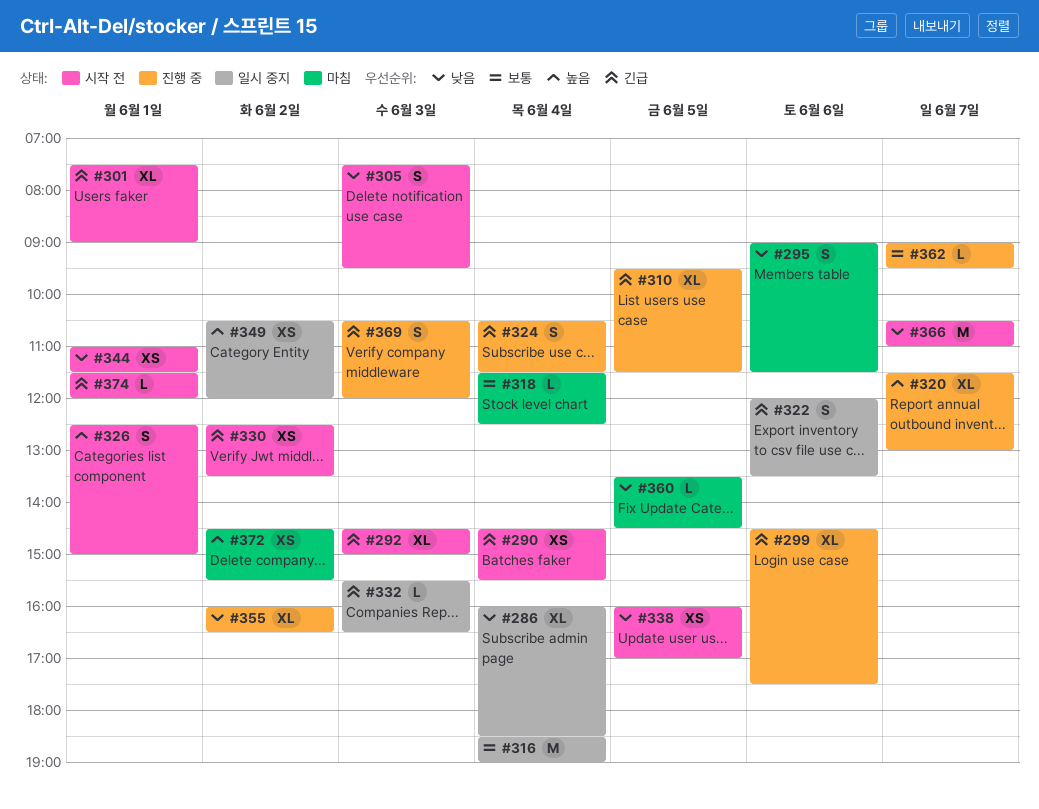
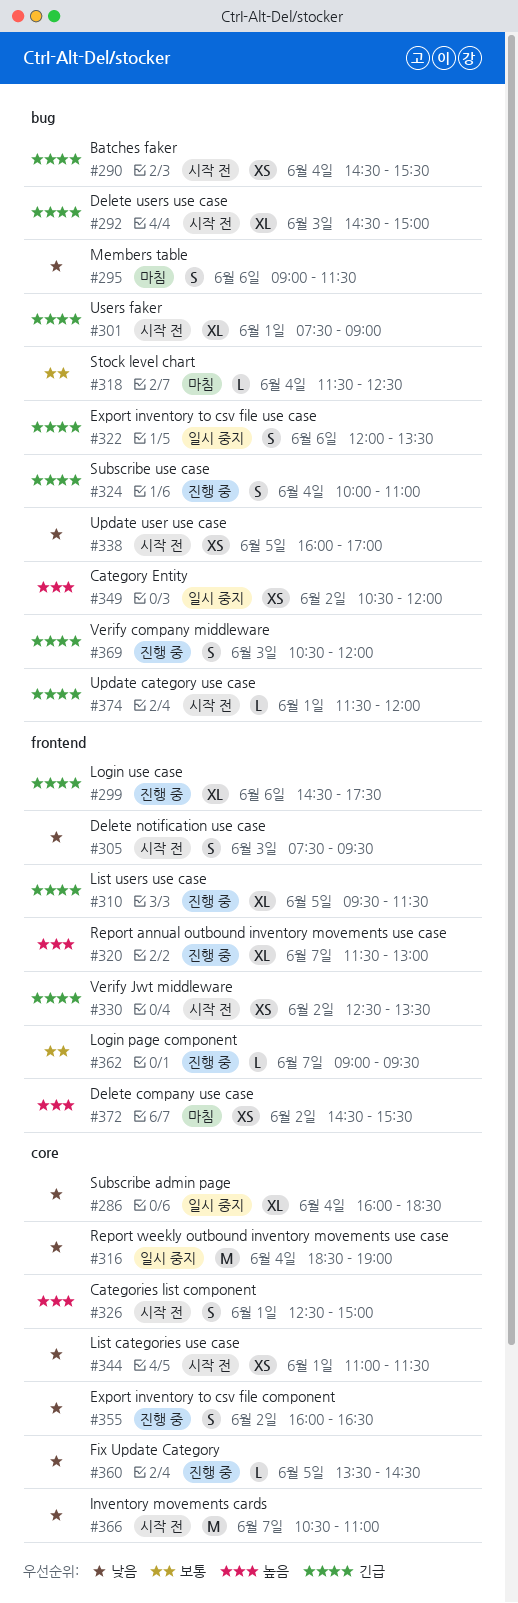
#316, priority: 보통 -> 낮음
#324, begins: 10:30 -> 10:00
#324, ends: 11:30 -> 11:00
#332: present -> none
#355, estimate: XL -> S
#360, status: 마침 -> 진행 중

